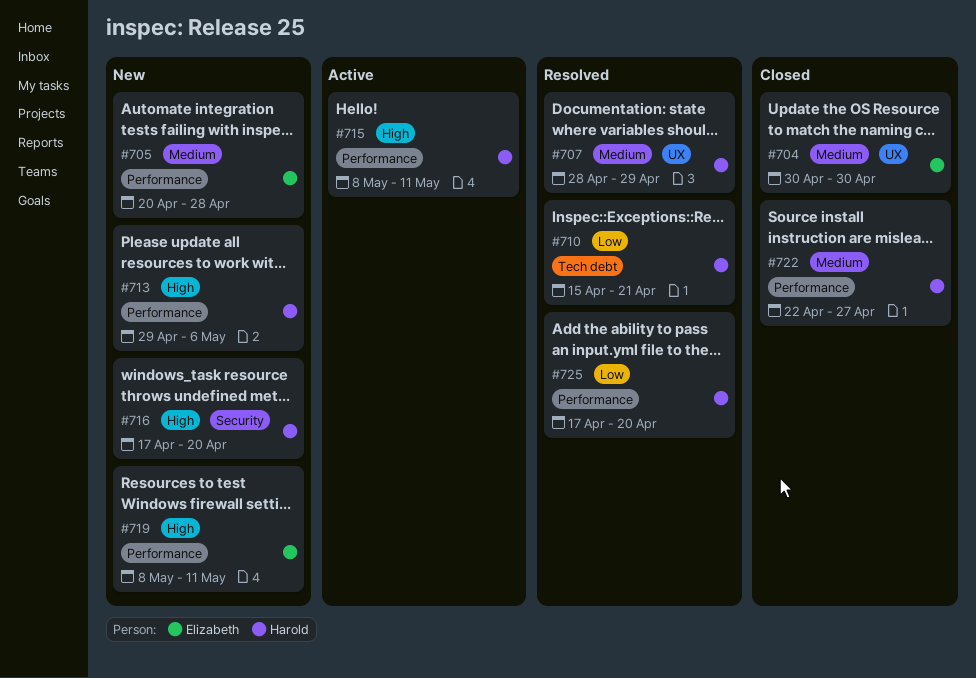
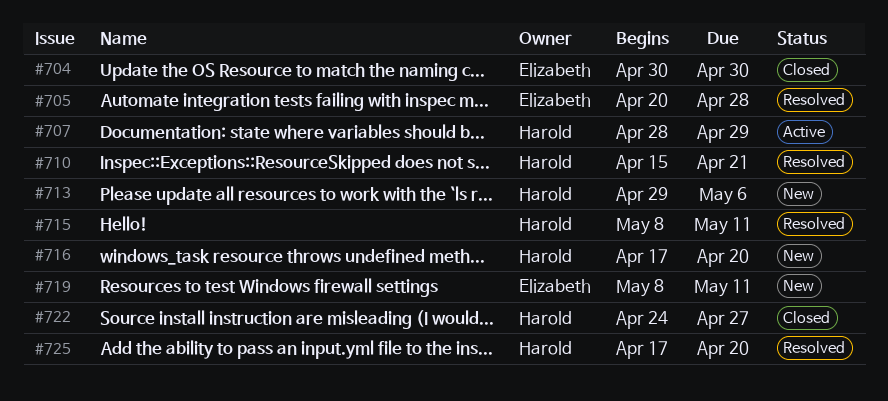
#705, status: New -> Resolved
#707, status: Resolved -> Active
#715, status: Active -> Resolved
#722, start: Apr 22 -> Apr 24

